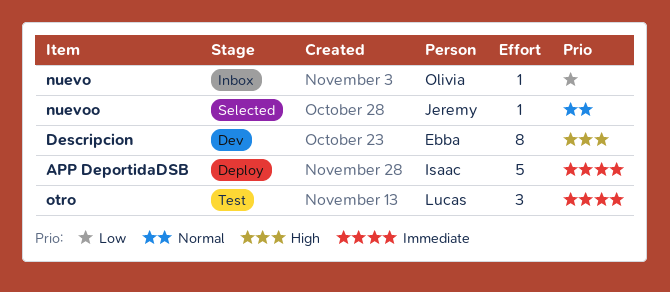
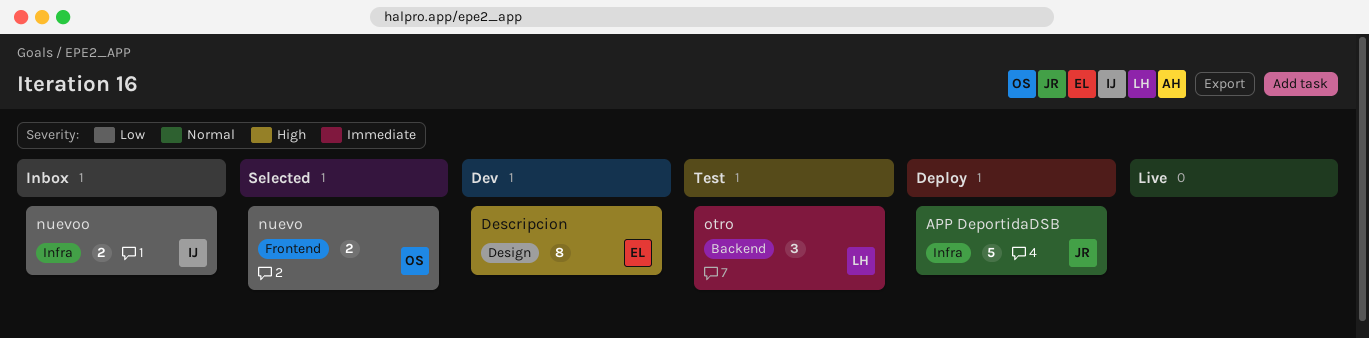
APP DeportidaDSB, owner: Isaac -> Jeremy
APP DeportidaDSB, priority: Immediate -> Normal
nuevo, status: Inbox -> Selected
nuevo, estimate: 1 -> 2
nuevoo, status: Selected -> Inbox
nuevoo, owner: Jeremy -> Isaac
nuevoo, priority: Normal -> Low
nuevoo, estimate: 1 -> 2

